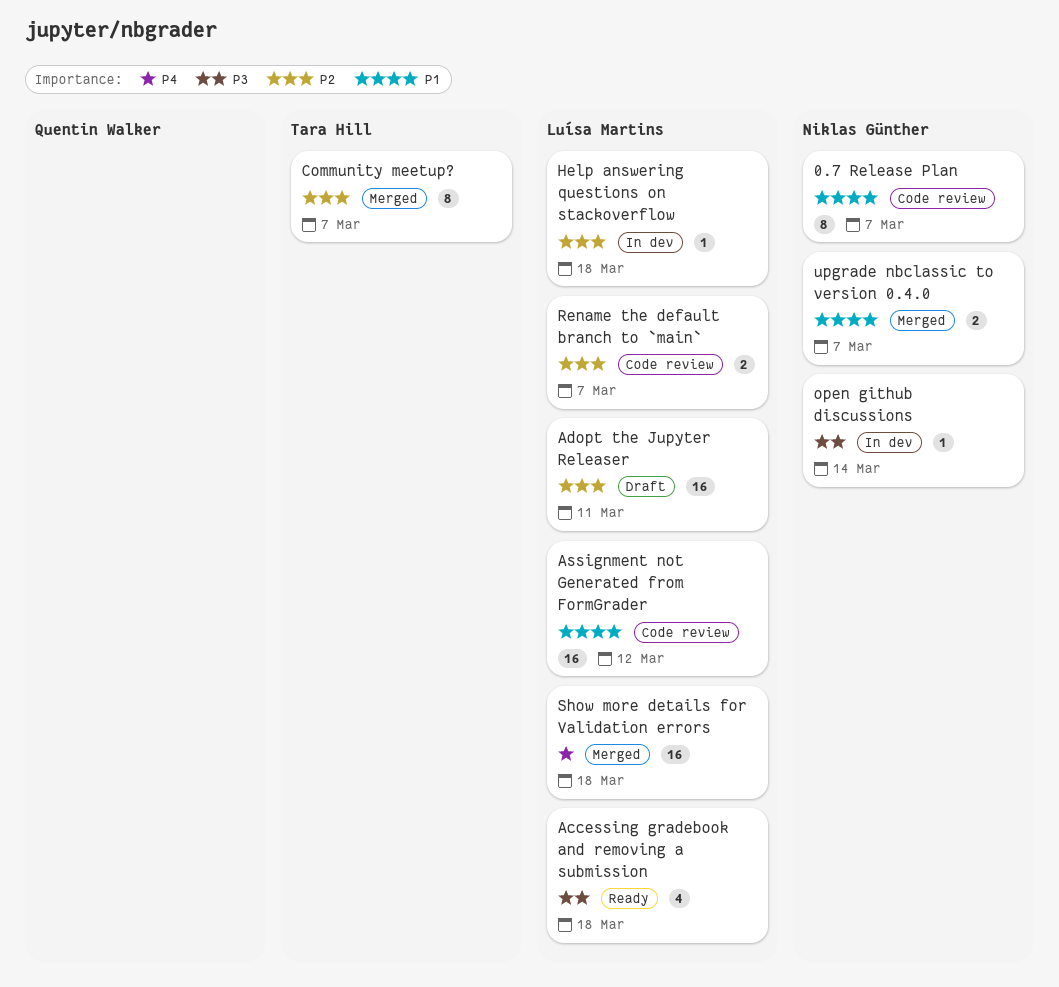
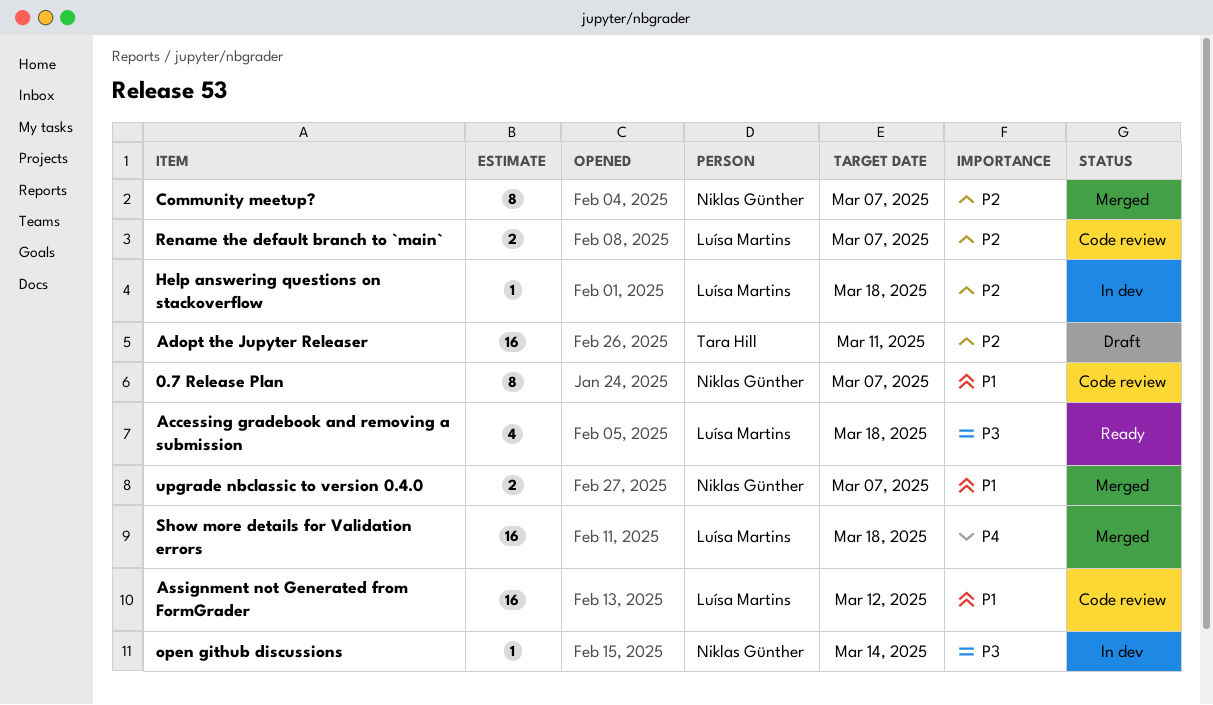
Adopt the Jupyter Releaser, owner: Luísa Martins -> Tara Hill
Community meetup?, owner: Tara Hill -> Niklas Günther

